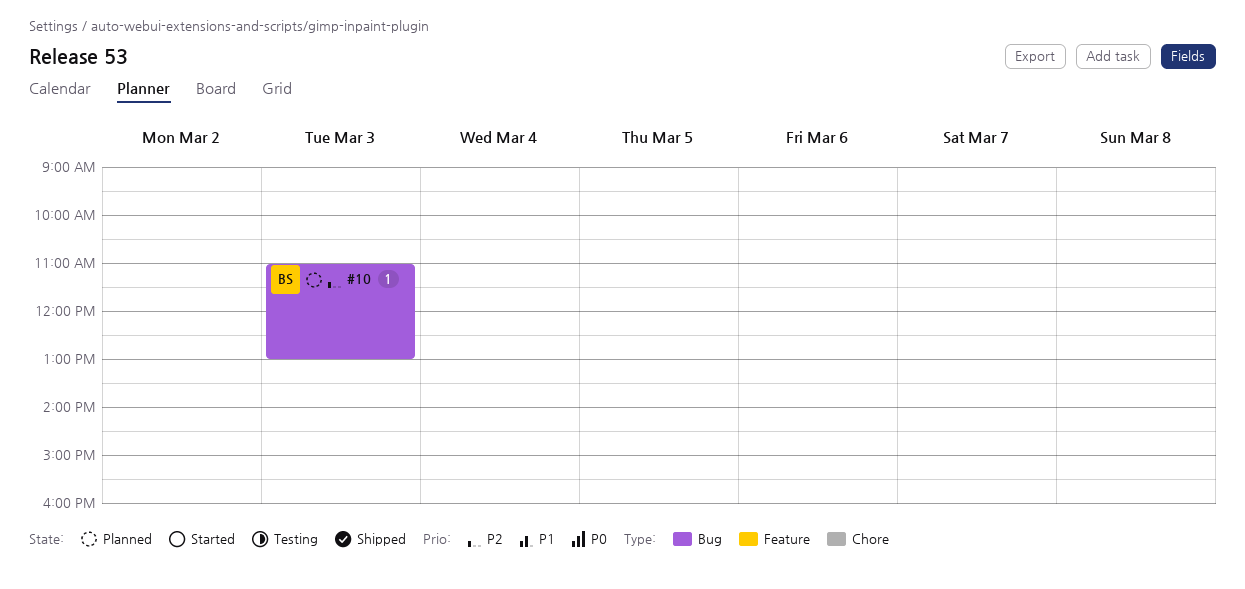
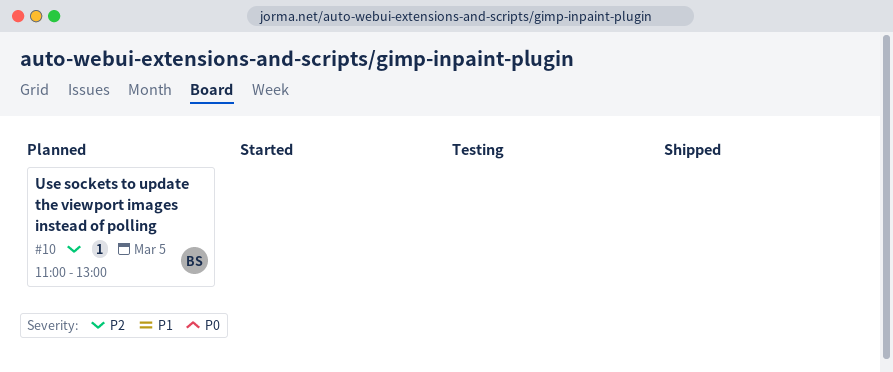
#10, day: Mar 3 -> Mar 5

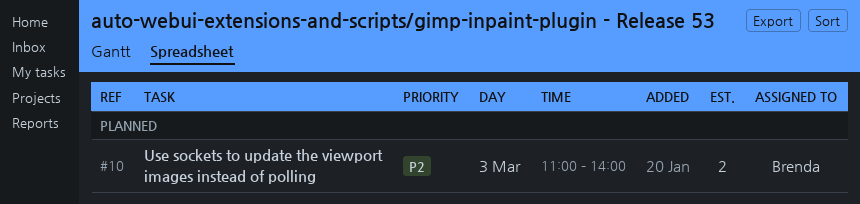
#10, estimate: 1 -> 2
#10, day: Mar 5 -> Mar 3
#10, ends: 13:00 -> 14:00

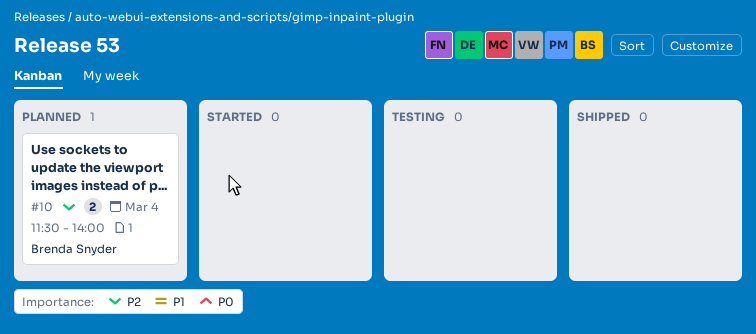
#10, day: Mar 3 -> Mar 4
#10, begins: 11:00 -> 11:30

